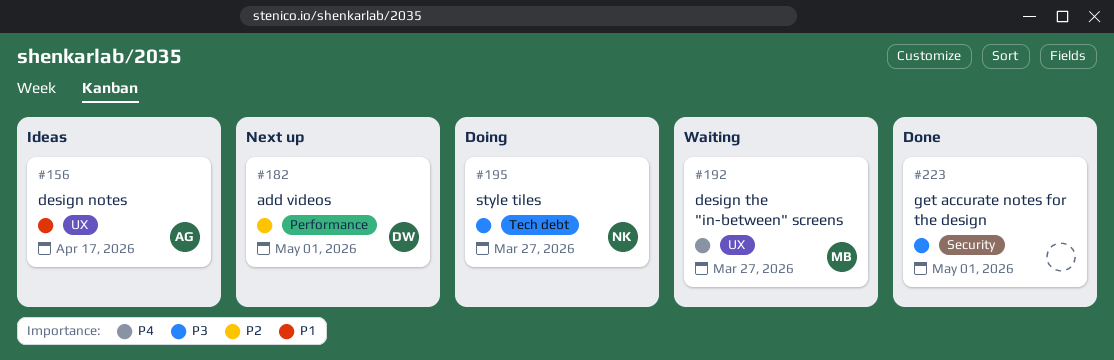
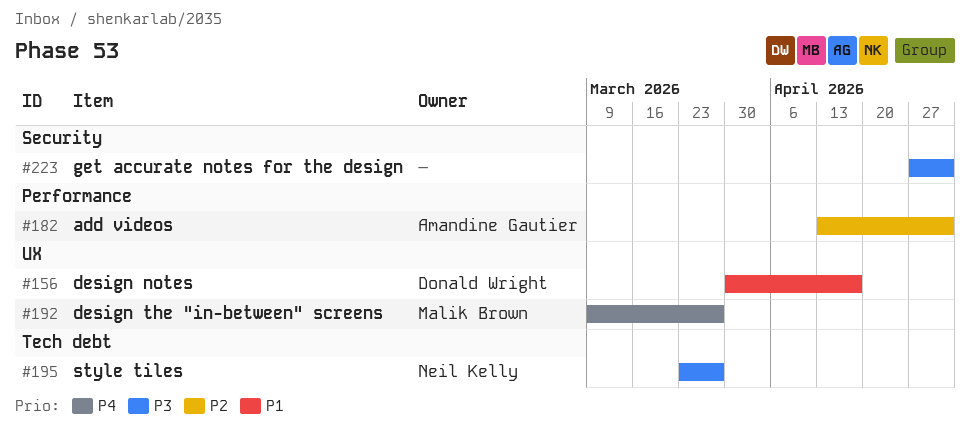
#156, owner: Amandine Gautier -> Donald Wright
#182, owner: Donald Wright -> Amandine Gautier

